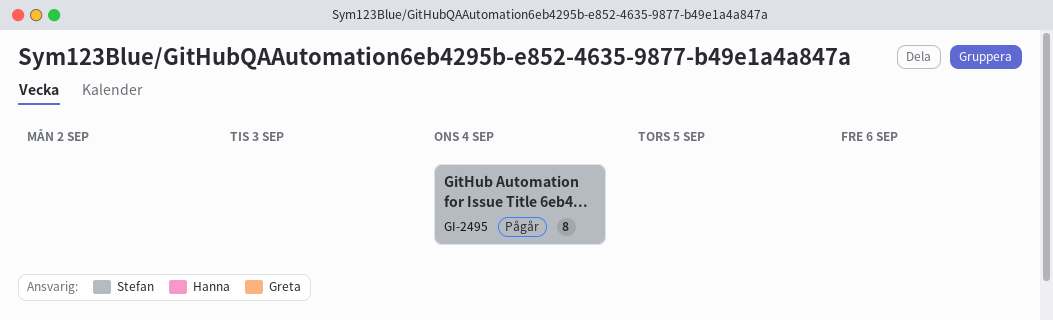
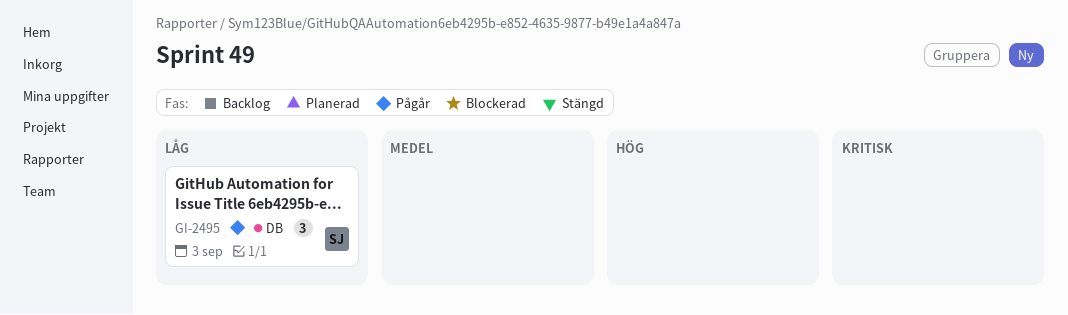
GI-2495, estimate: 8 -> 3
GI-2495, due: Sep 4 -> Sep 3

